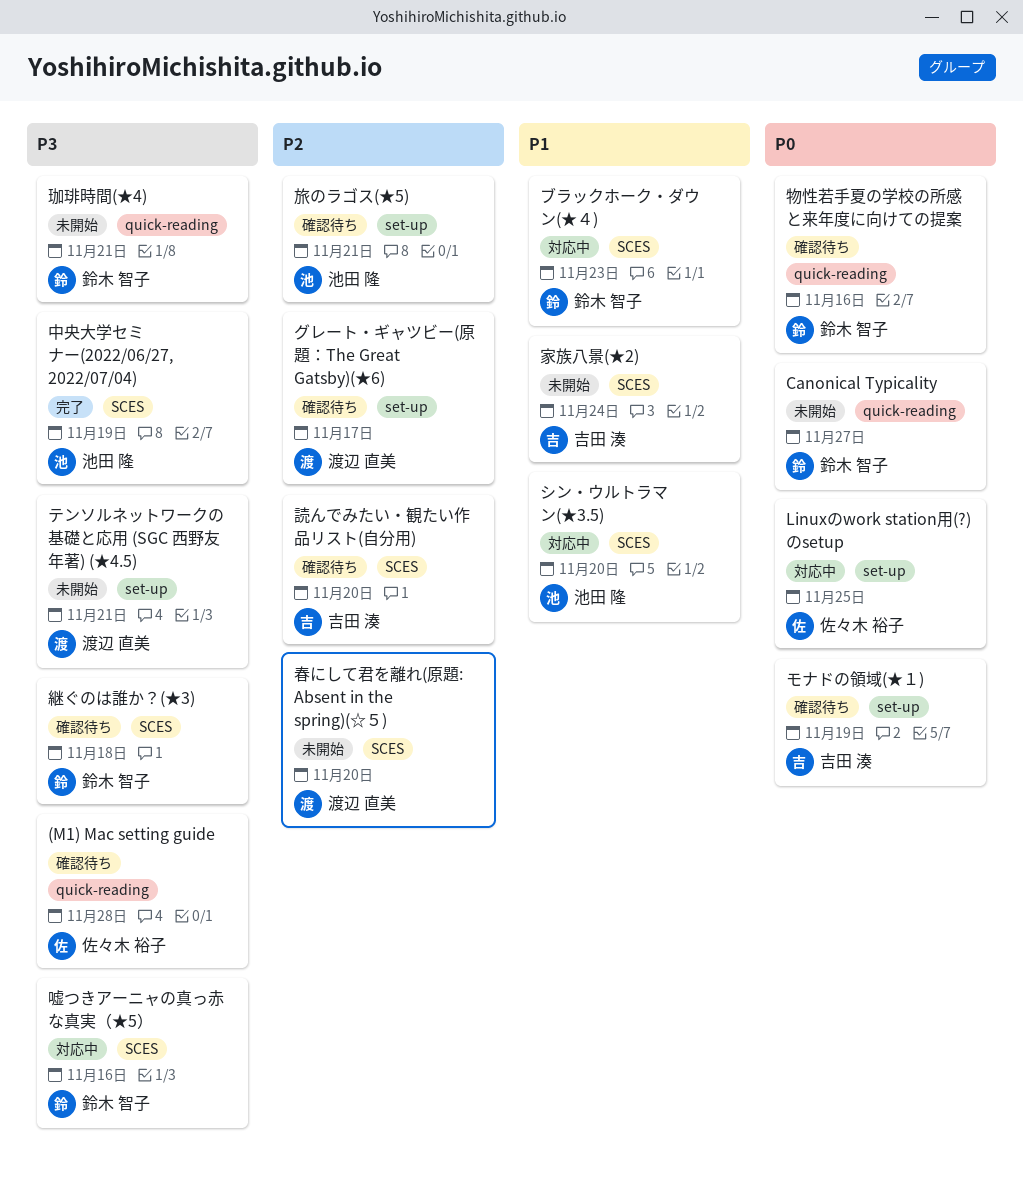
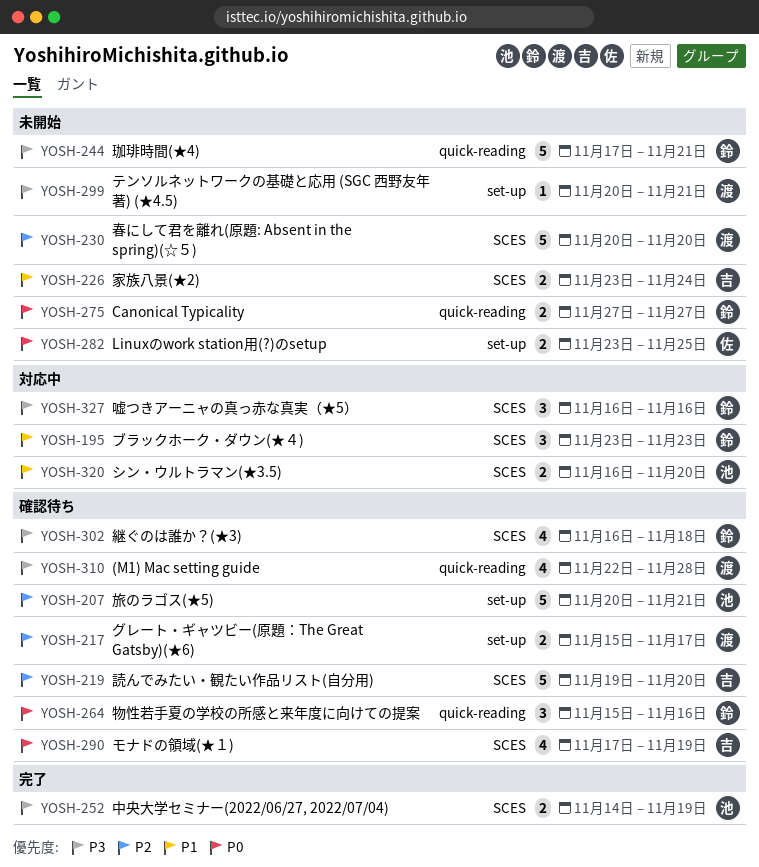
(M1) Mac setting guide, owner: 佐々木 裕子 -> 渡辺 直美
Linuxのwork station用(?)のsetup, status: 対応中 -> 未開始
モナドの領域(★１), label: set-up -> SCES

